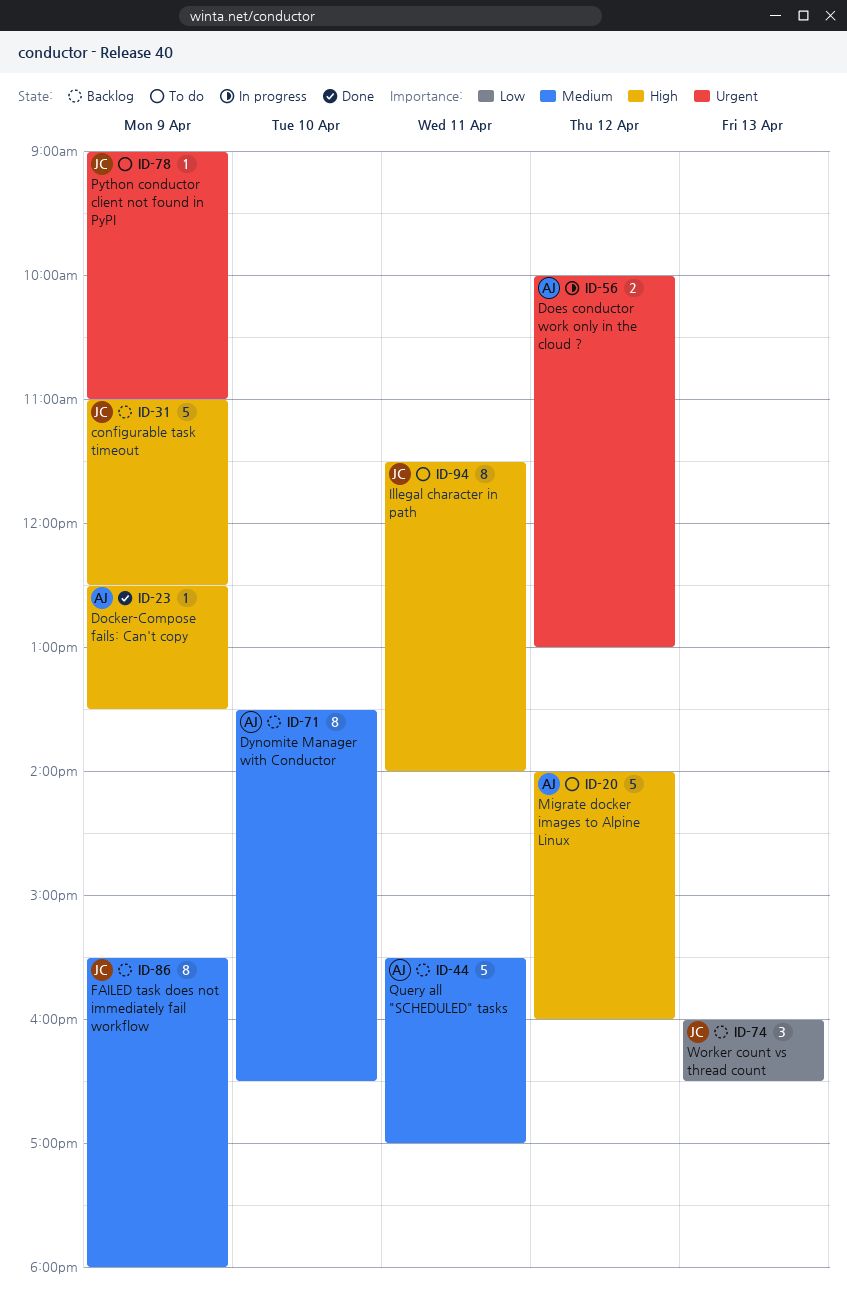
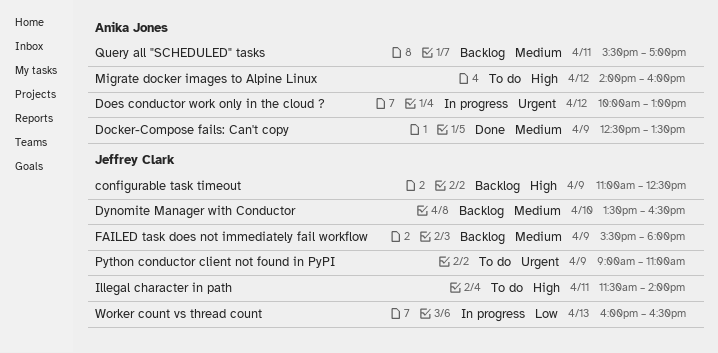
Docker-Compose fails: Can't copy, priority: High -> Medium
Dynomite Manager with Conductor, owner: Anika Jones -> Jeffrey Clark
Worker count vs thread count, status: Backlog -> In progress

